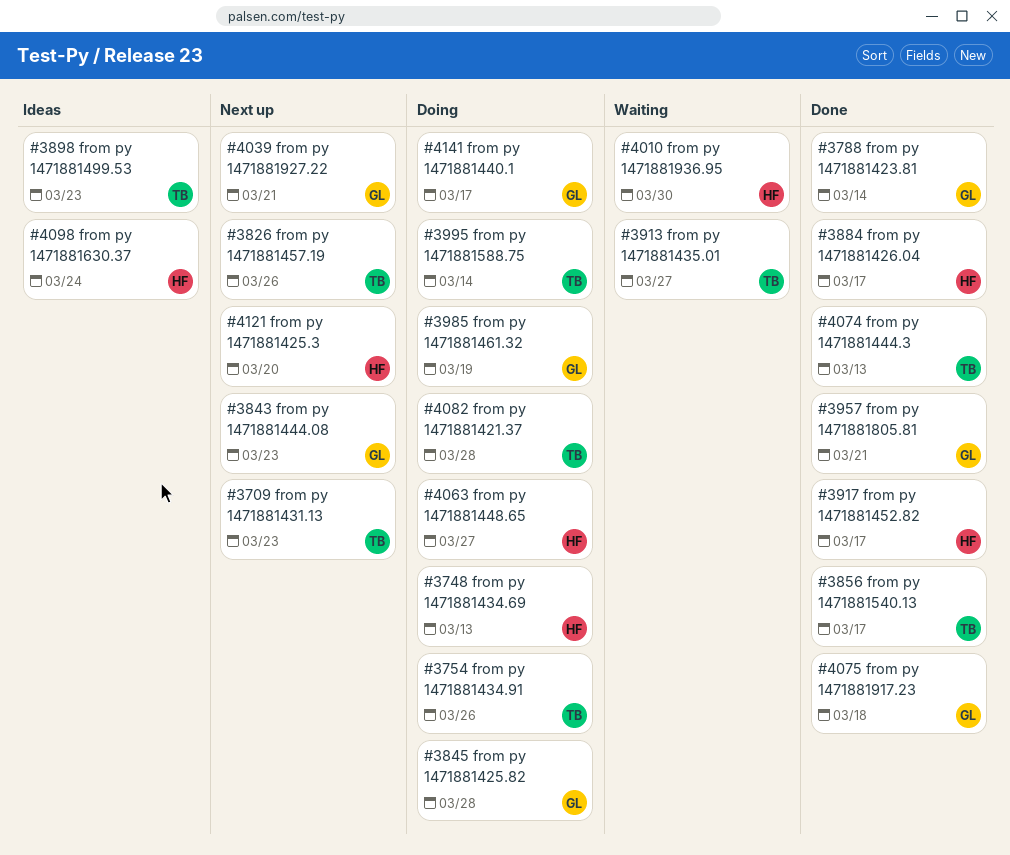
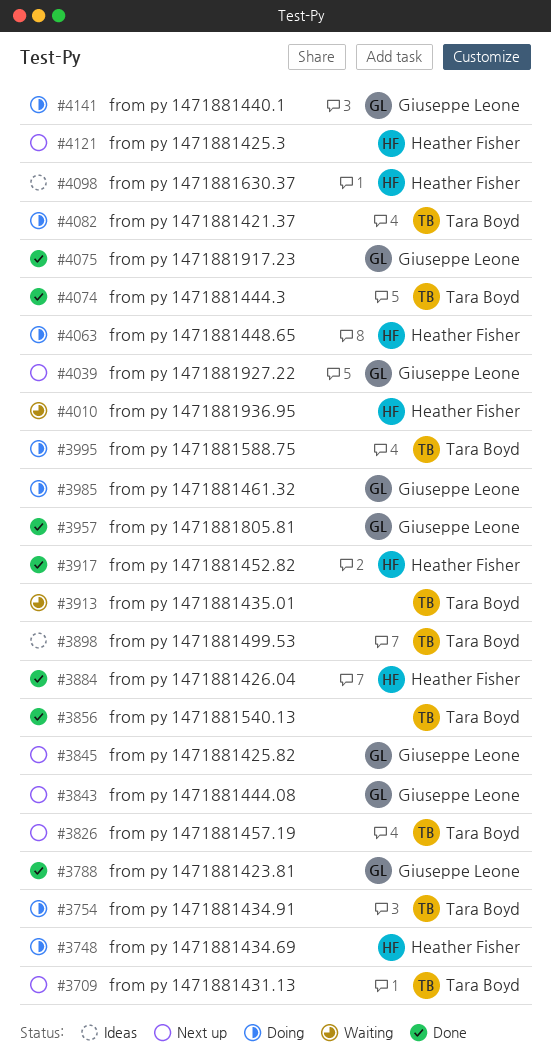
#3845, status: Doing -> Next up

